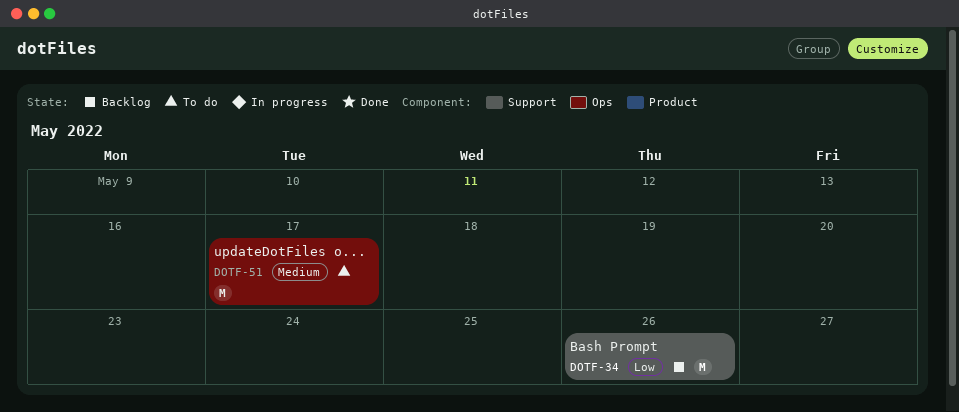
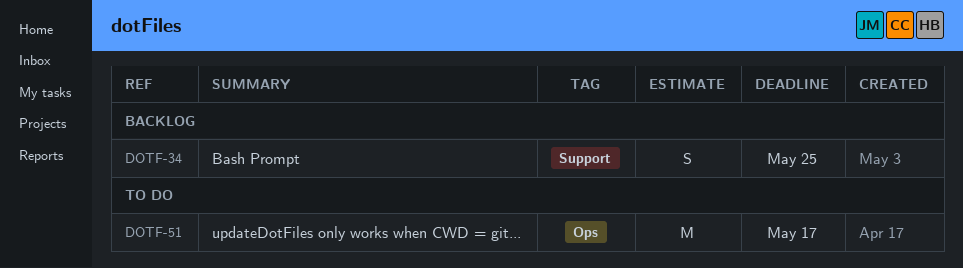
DOTF-34, estimate: M -> S
DOTF-34, due: May 26 -> May 25

